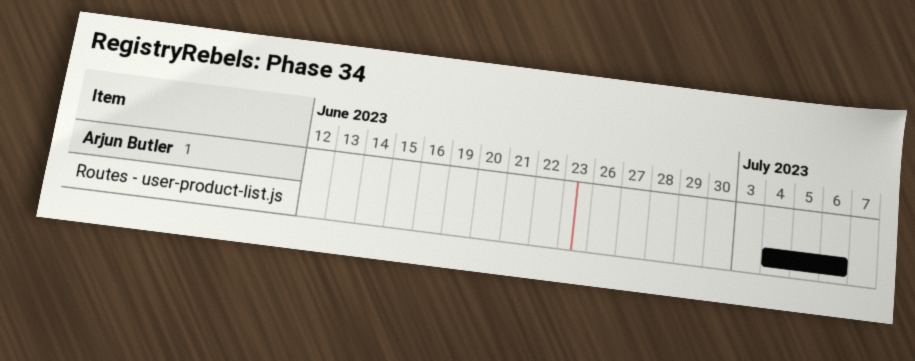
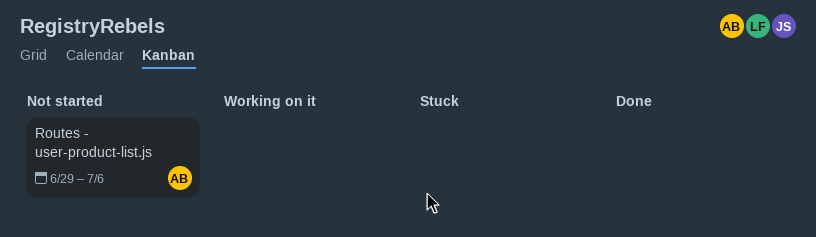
Routes - user-product-list.js, start: Jul 4 -> Jun 29

